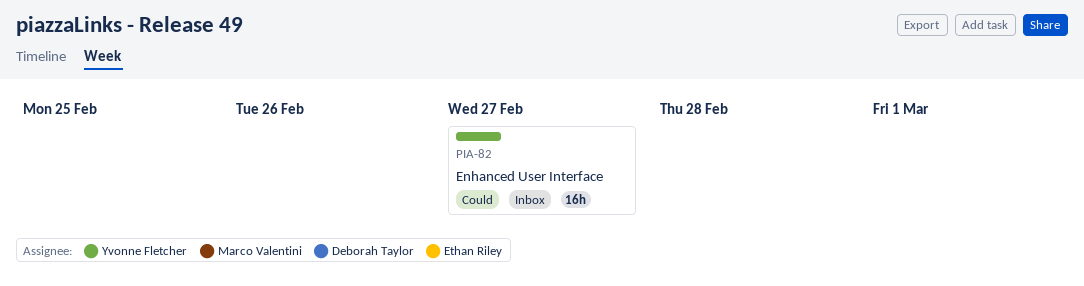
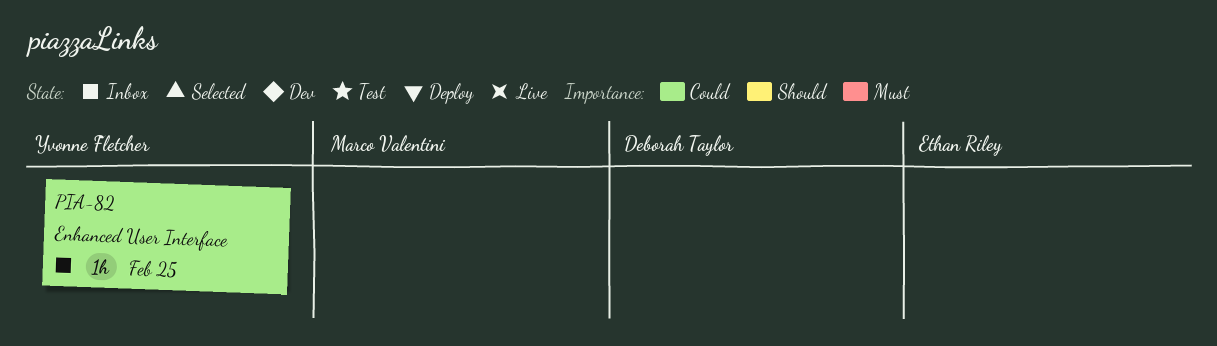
PIA-82, estimate: 16h -> 1h
PIA-82, due: Feb 27 -> Feb 25

